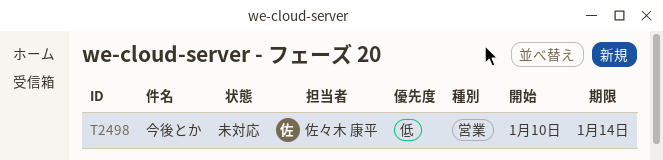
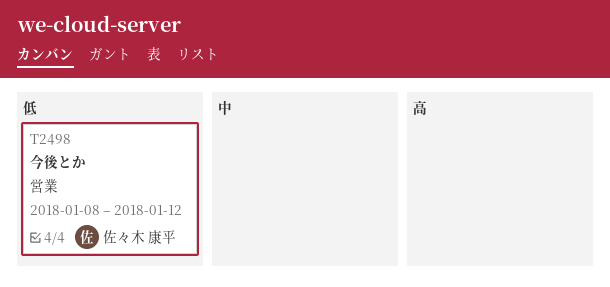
T2498, start: Jan 10 -> Jan 8
T2498, due: Jan 14 -> Jan 12

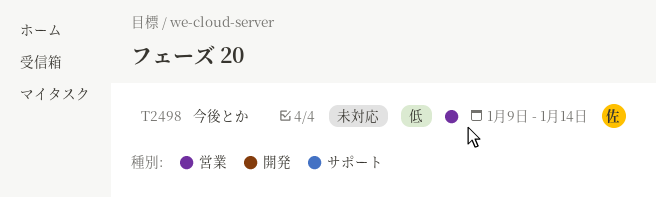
T2498, start: Jan 8 -> Jan 9
T2498, due: Jan 12 -> Jan 14

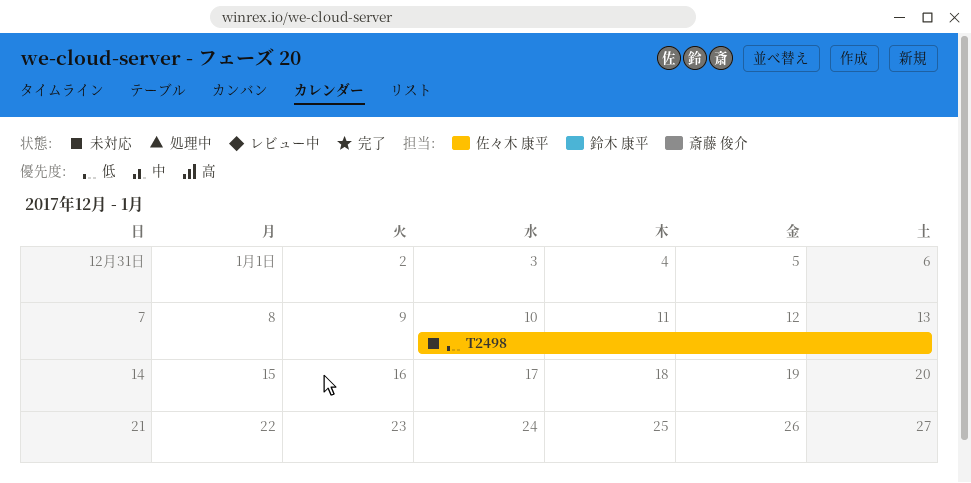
T2498, start: Jan 9 -> Jan 10
T2498, due: Jan 14 -> Jan 13

